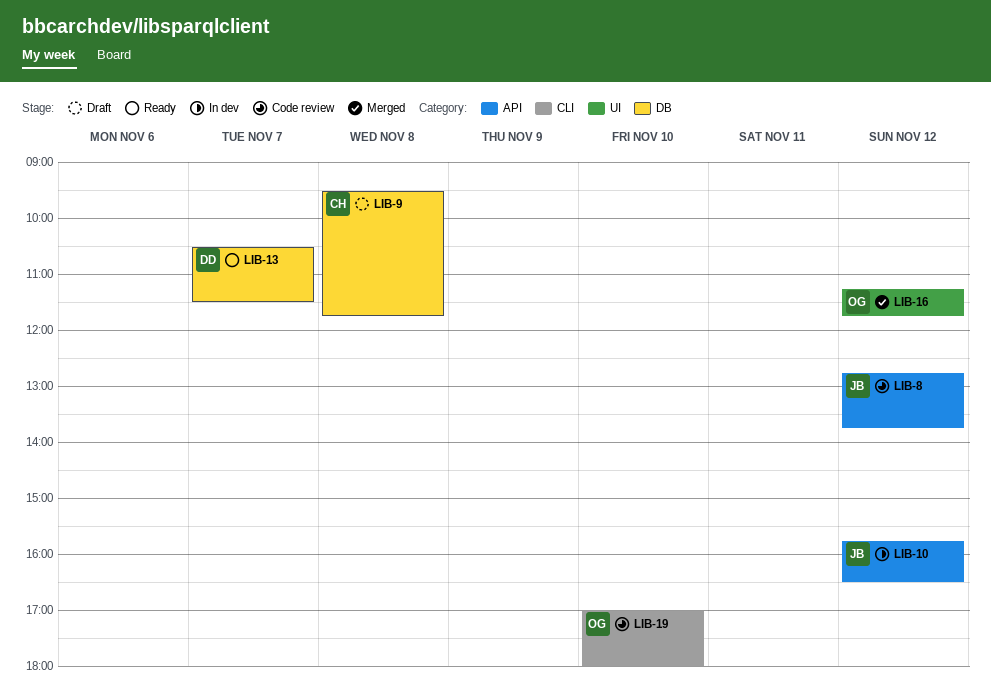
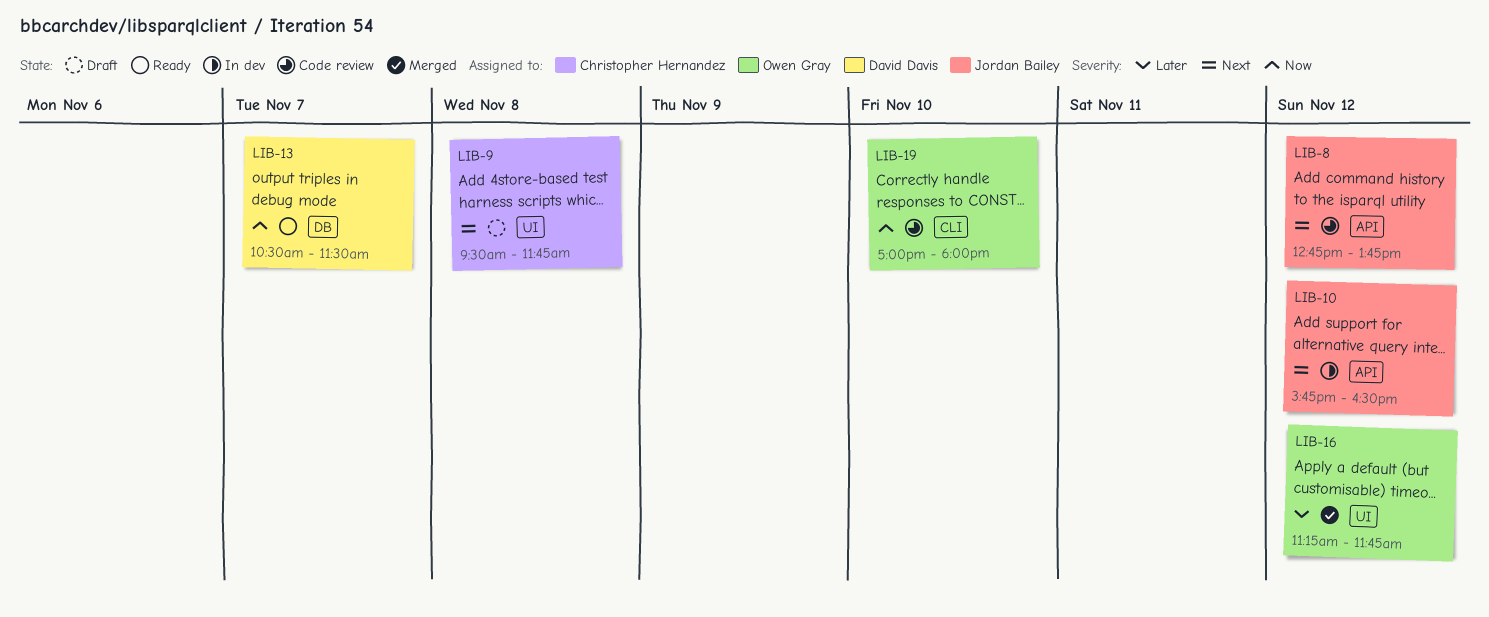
LIB-9, label: DB -> UI

